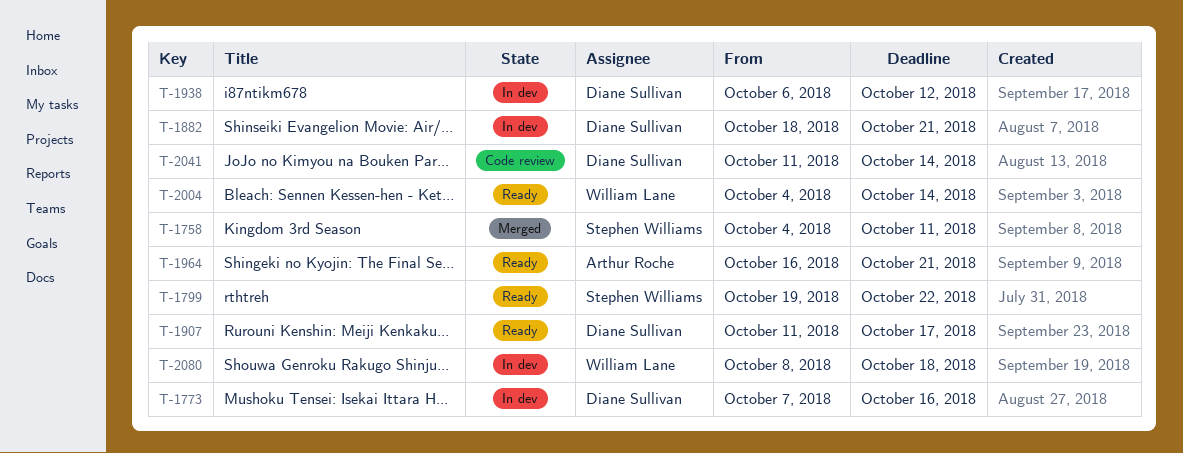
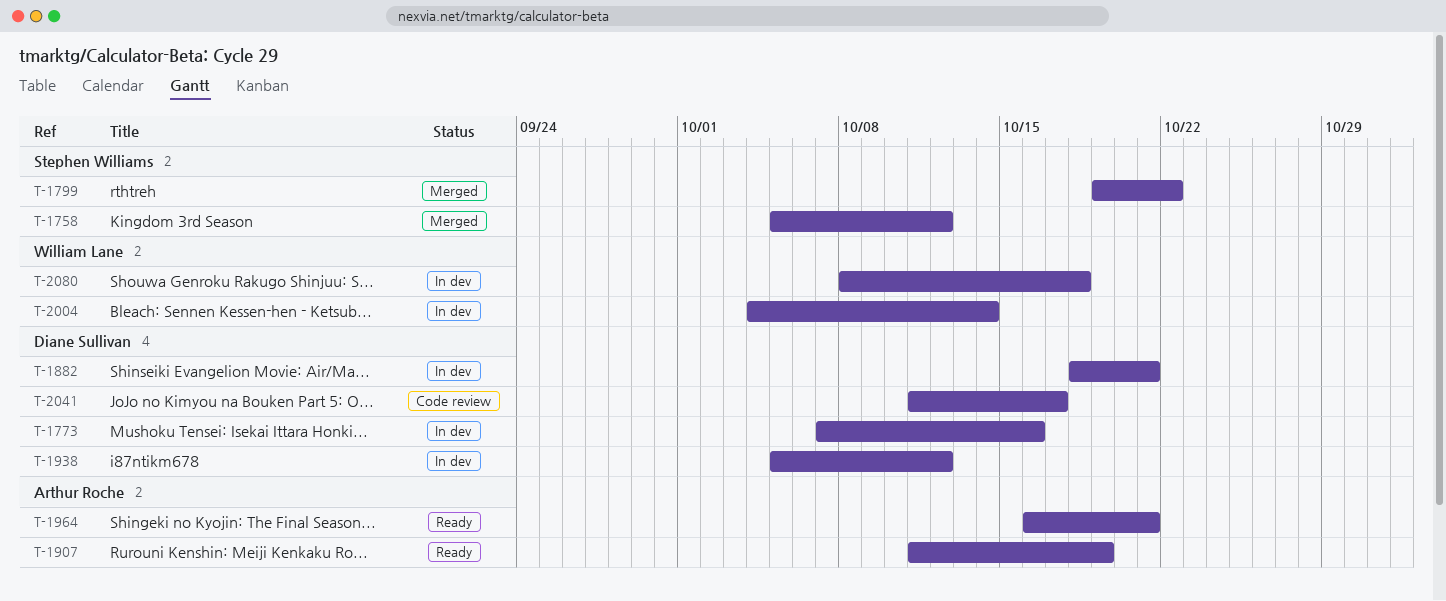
T-1758, start: Oct 4 -> Oct 5
T-1758, due: Oct 11 -> Oct 12
T-1799, status: Ready -> Merged
T-1907, owner: Diane Sullivan -> Arthur Roche
T-1907, due: Oct 17 -> Oct 19
T-1938, start: Oct 6 -> Oct 5
T-2004, status: Ready -> In dev
T-2041, due: Oct 14 -> Oct 17

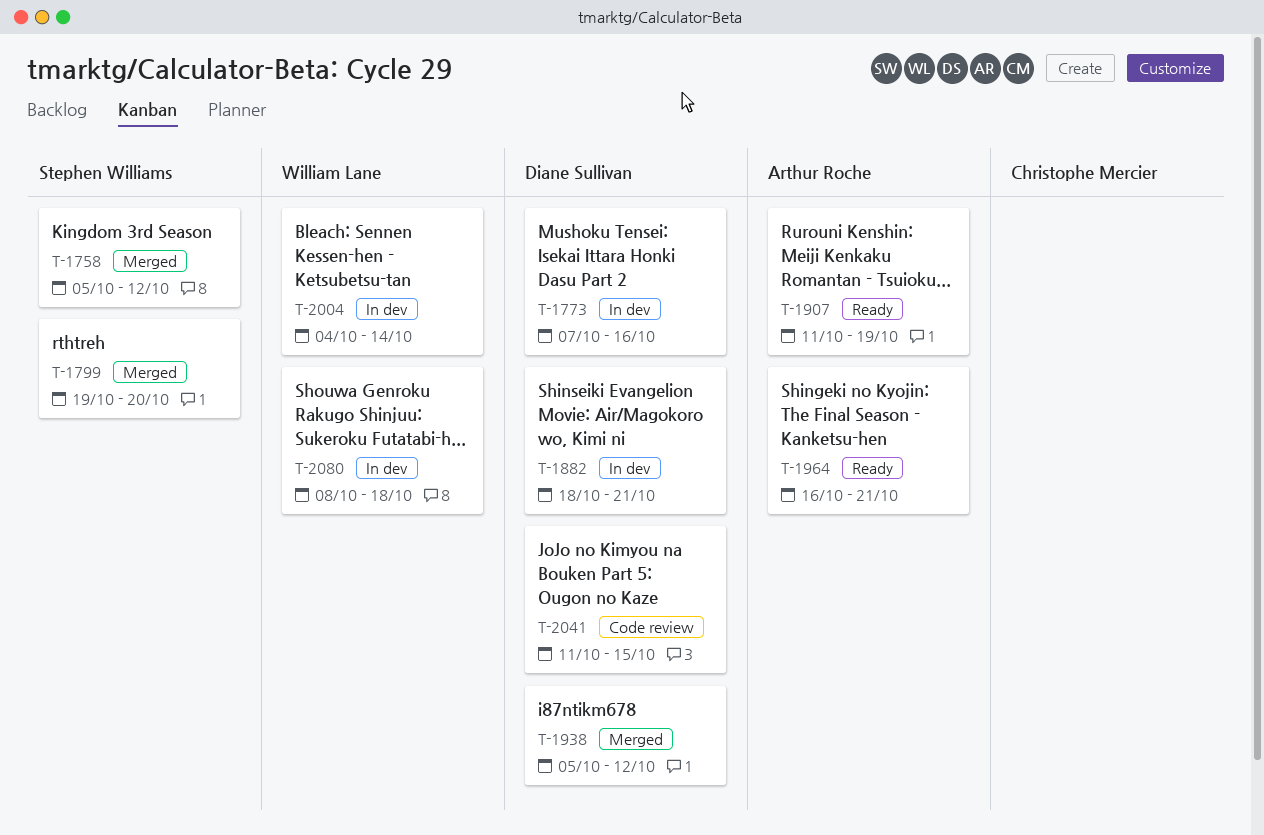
T-1799, due: Oct 22 -> Oct 20
T-1938, status: In dev -> Merged
T-2041, due: Oct 17 -> Oct 15

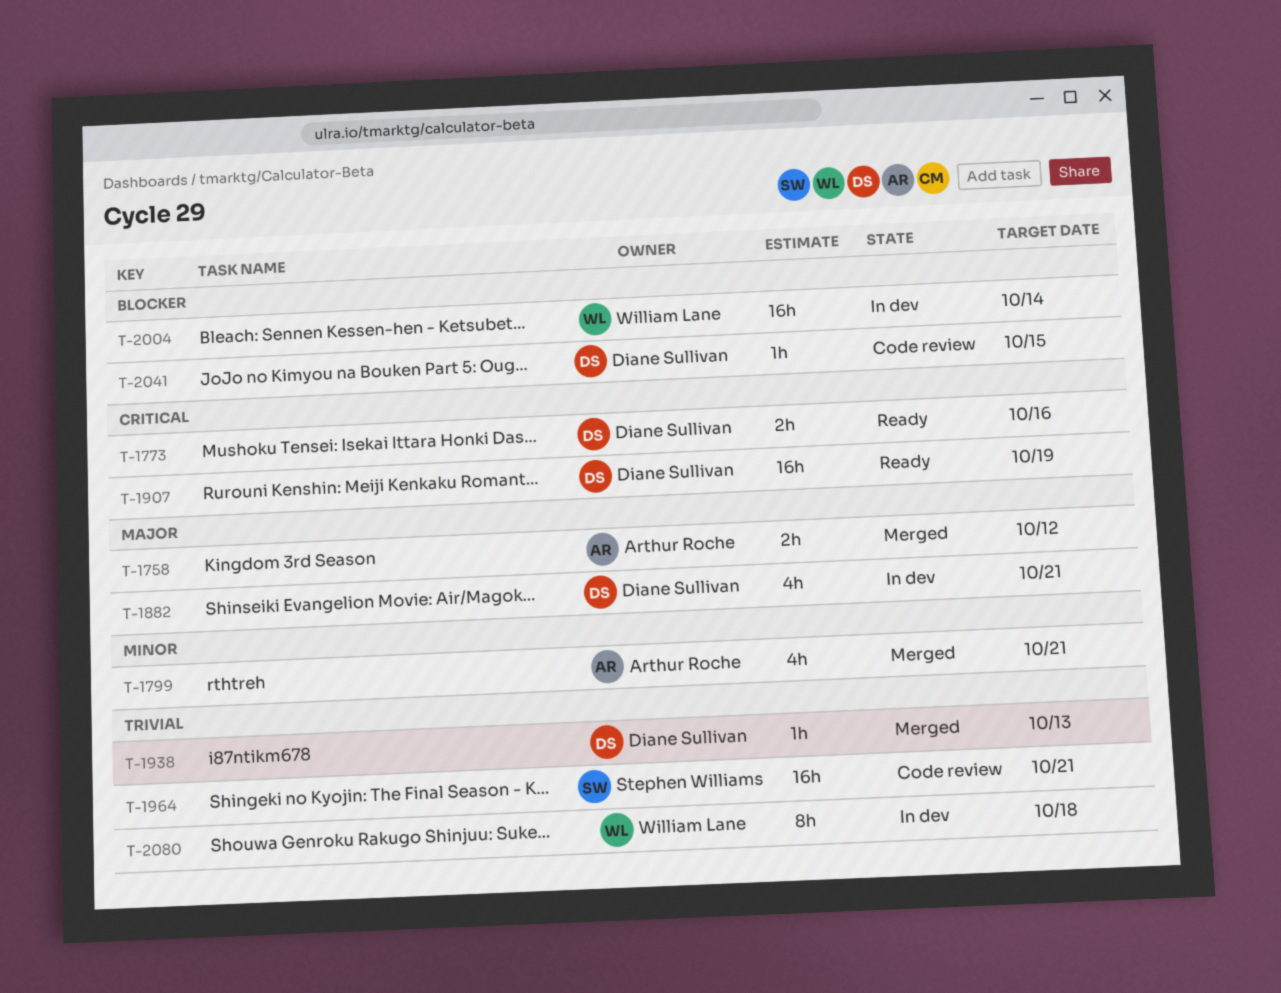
T-1758, owner: Stephen Williams -> Arthur Roche
T-1773, status: In dev -> Ready
T-1799, owner: Stephen Williams -> Arthur Roche
T-1799, due: Oct 20 -> Oct 21
T-1907, owner: Arthur Roche -> Diane Sullivan
T-1938, due: Oct 12 -> Oct 13
T-1964, status: Ready -> Code review
T-1964, owner: Arthur Roche -> Stephen Williams

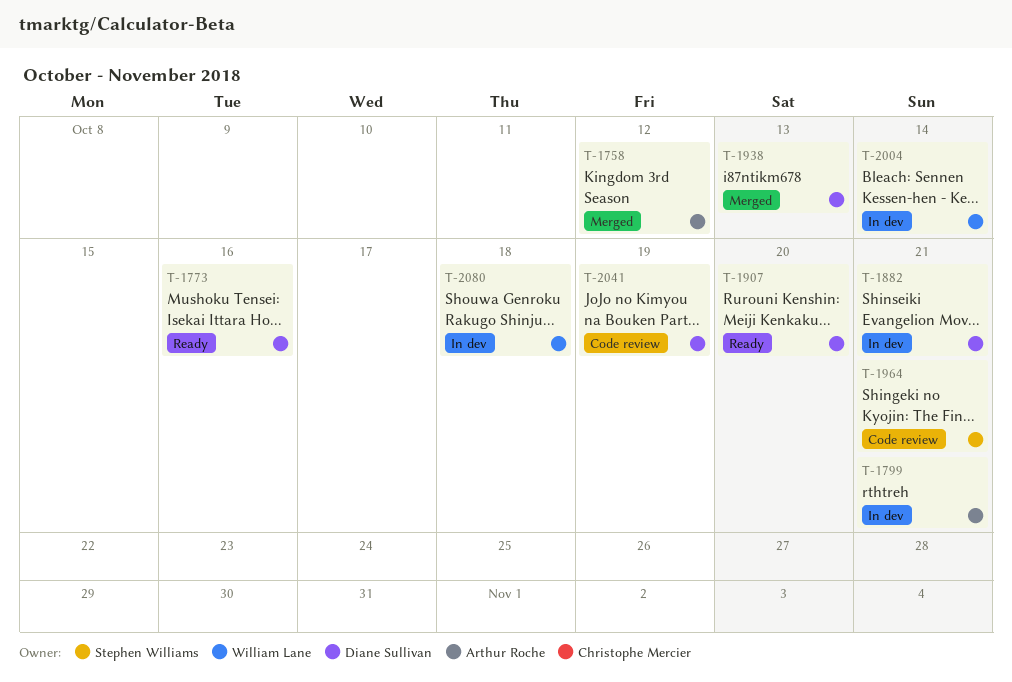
T-1799, status: Merged -> In dev
T-1907, due: Oct 19 -> Oct 20
T-2041, due: Oct 15 -> Oct 19

